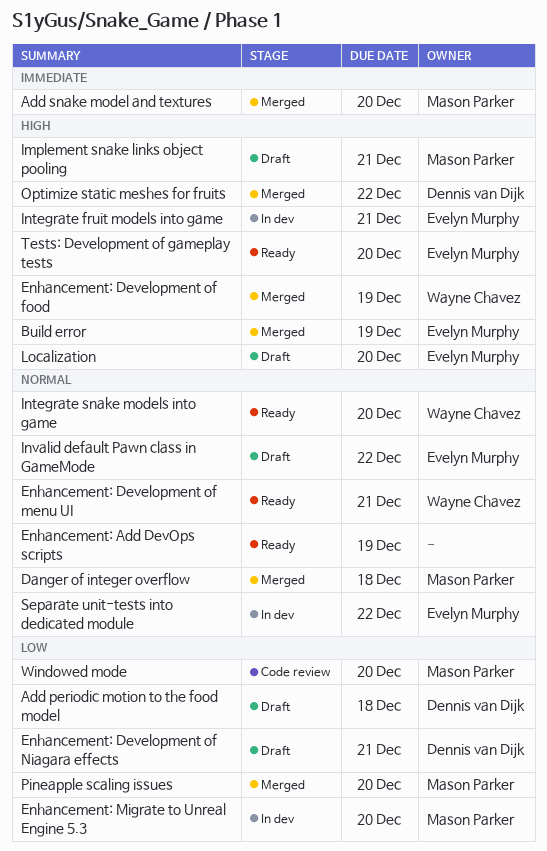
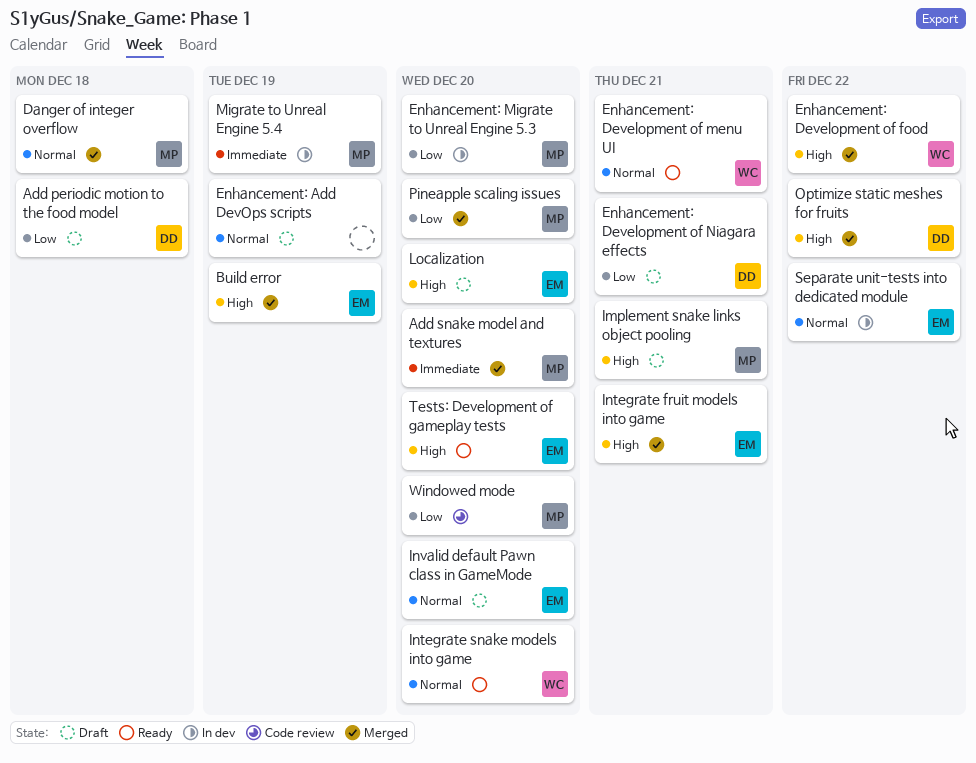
Enhancement: Add DevOps scripts, status: Ready -> Draft
Enhancement: Development of food, due: Dec 19 -> Dec 22
Integrate fruit models into game, status: In dev -> Merged
Invalid default Pawn class in GameMode, due: Dec 22 -> Dec 20
Migrate to Unreal Engine 5.4: none -> present

